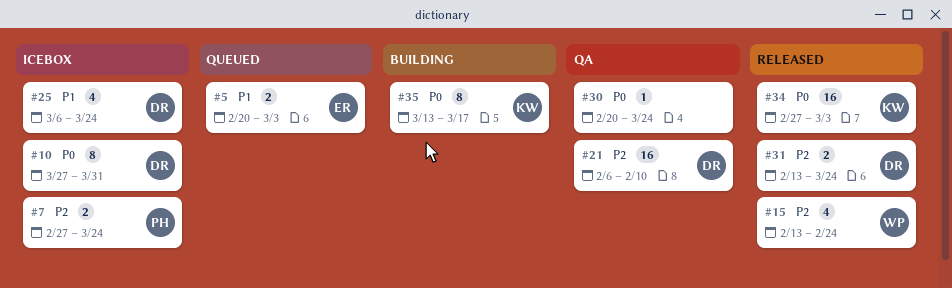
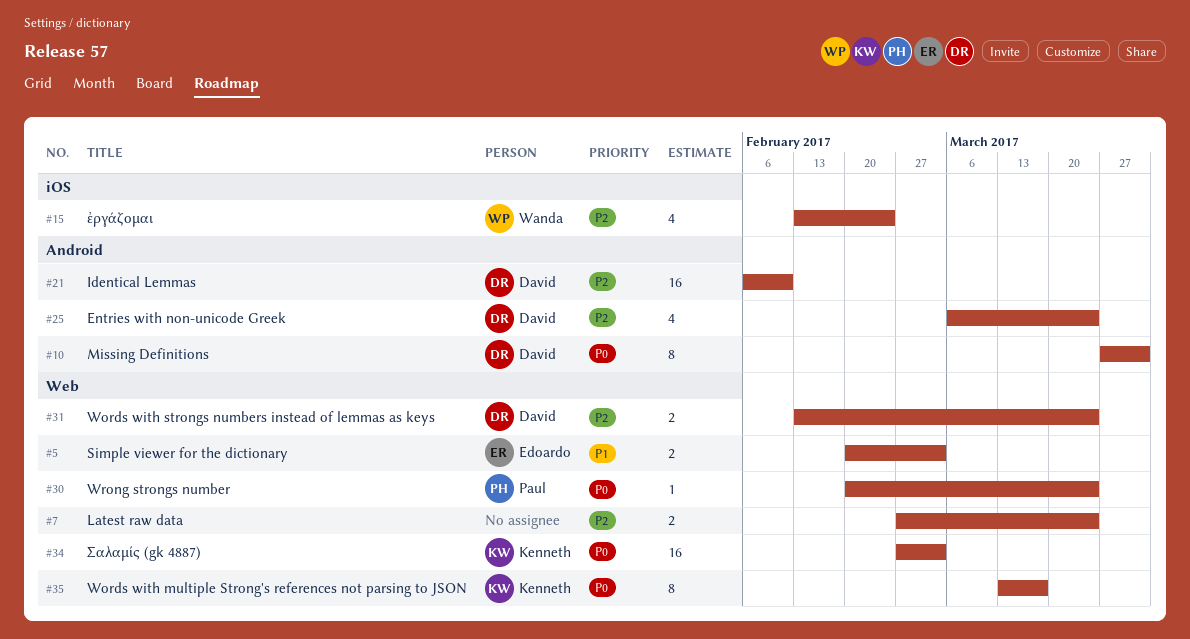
#7, owner: Paul -> none
#25, priority: P1 -> P2
#30, owner: none -> Paul

